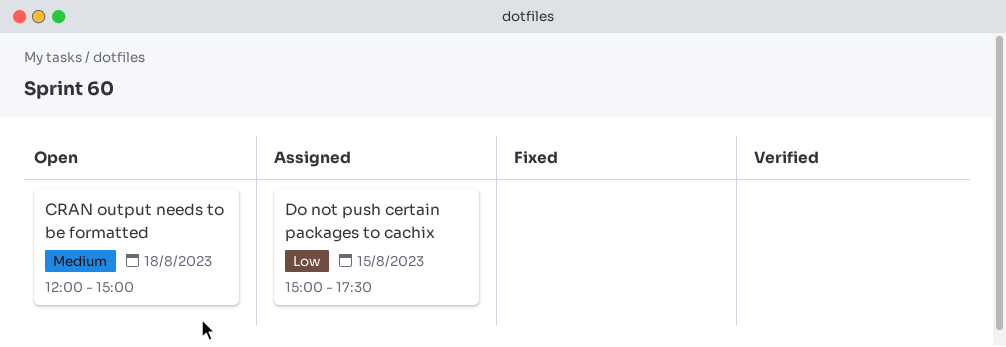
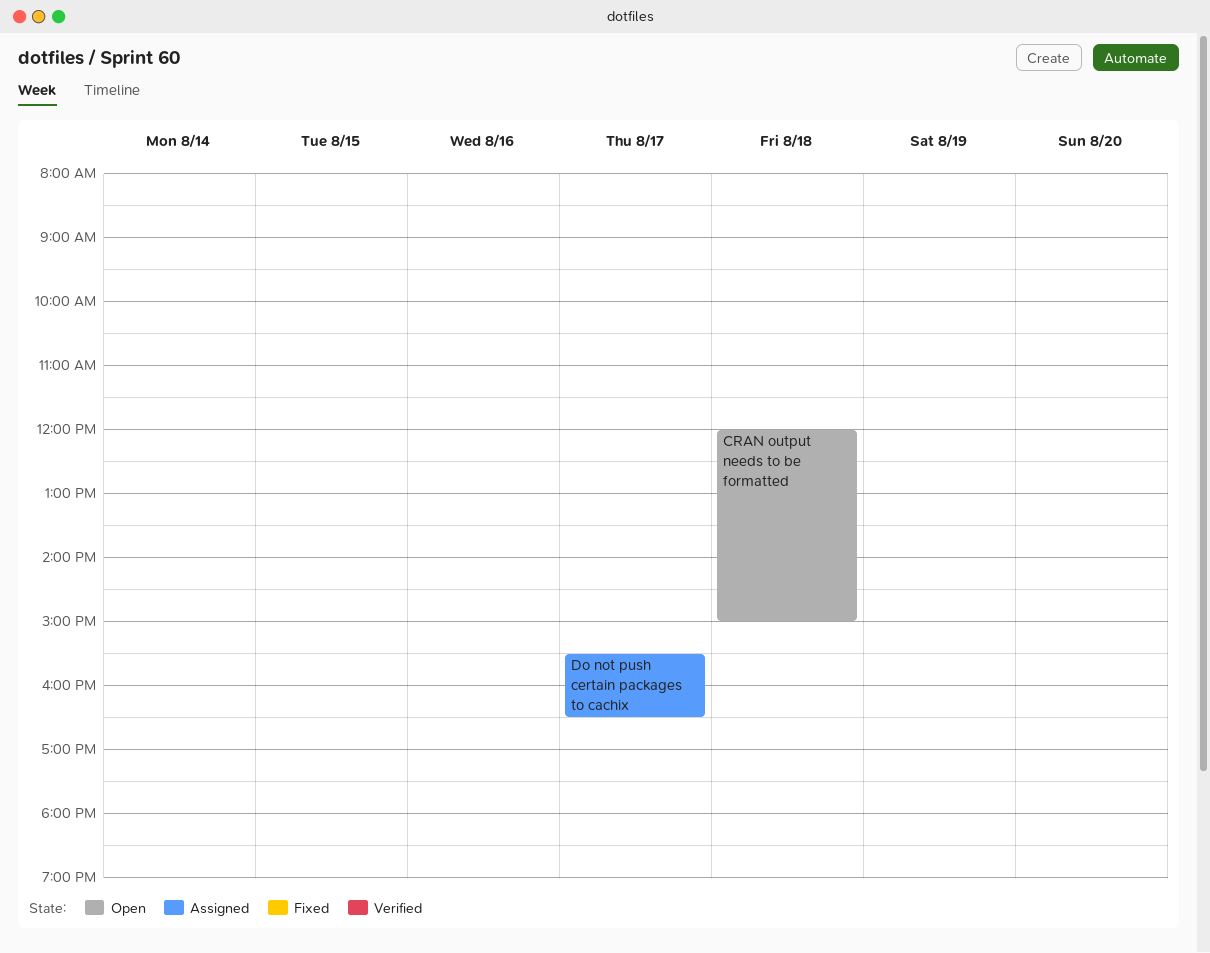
Do not push certain packages to cachix, day: Aug 15 -> Aug 17
Do not push certain packages to cachix, begins: 15:00 -> 15:30
Do not push certain packages to cachix, ends: 17:30 -> 16:30

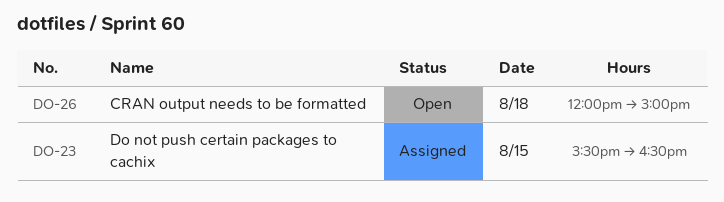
Do not push certain packages to cachix, day: Aug 17 -> Aug 15

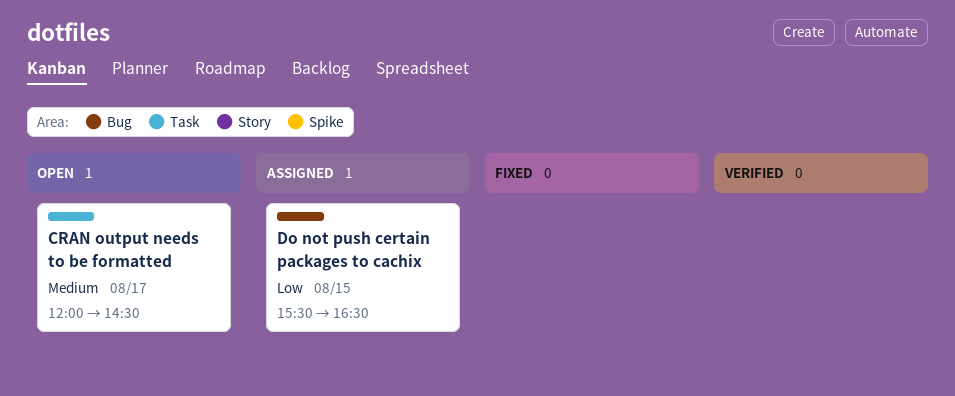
CRAN output needs to be formatted, day: Aug 18 -> Aug 17
CRAN output needs to be formatted, ends: 15:00 -> 14:30

